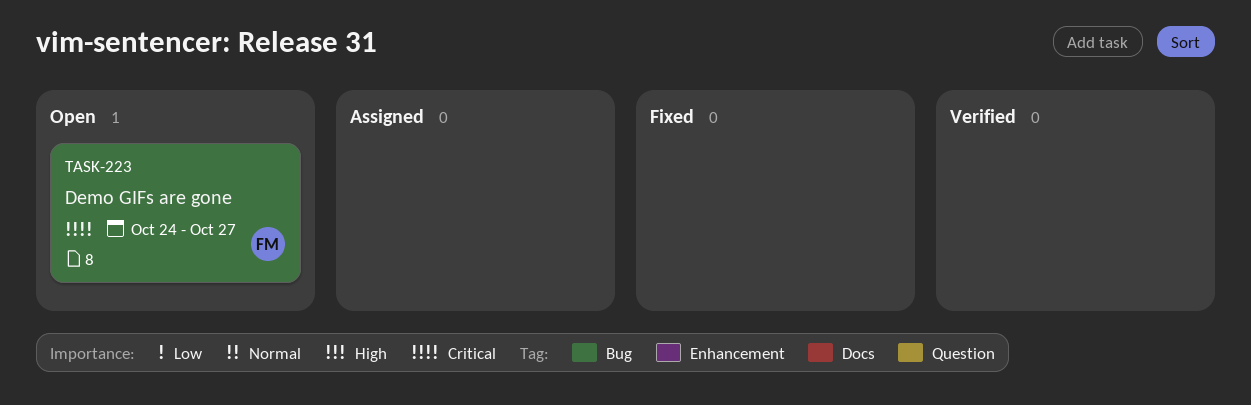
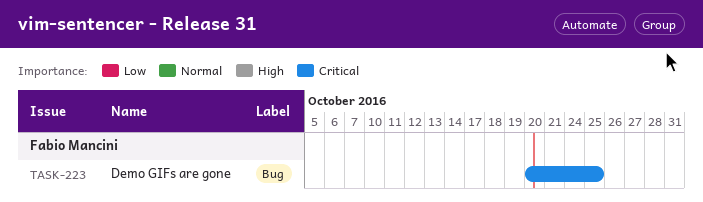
TASK-223, start: Oct 24 -> Oct 20
TASK-223, due: Oct 27 -> Oct 25

